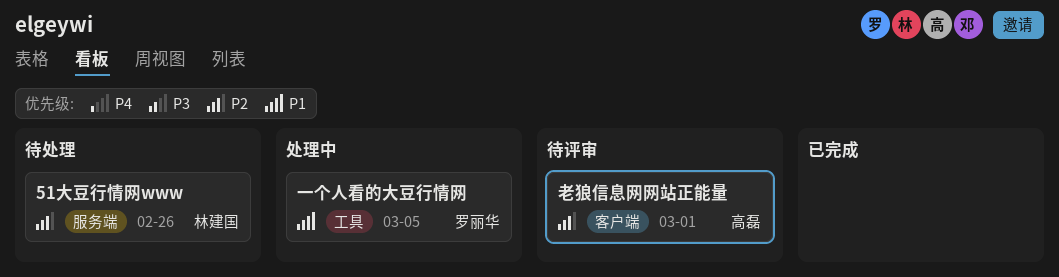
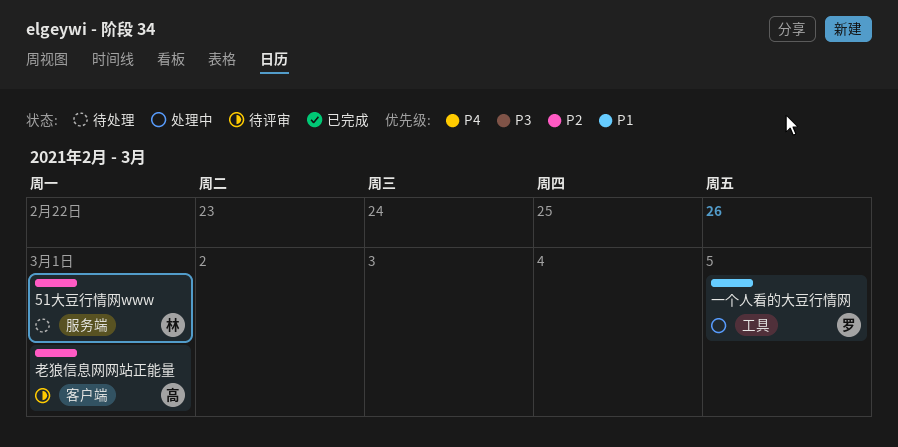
51大豆行情网www, due: Feb 26 -> Mar 1

